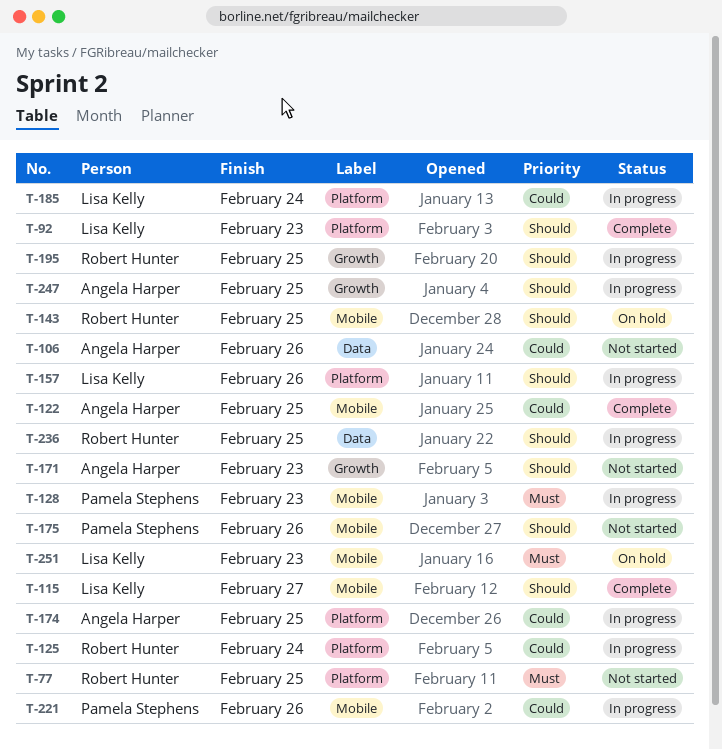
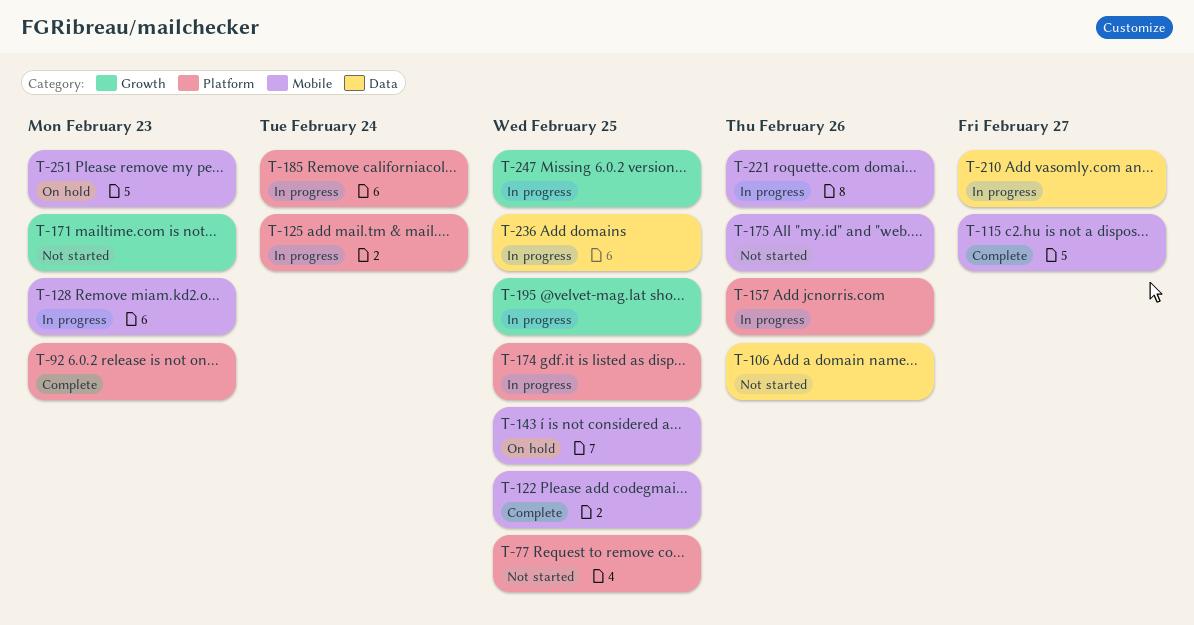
T-210: none -> present

